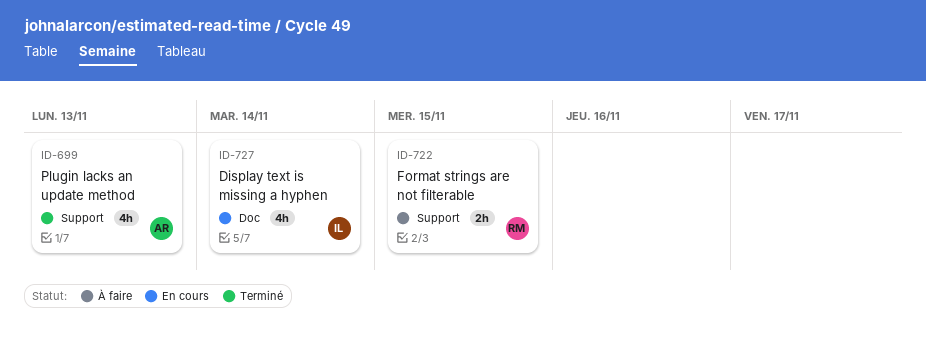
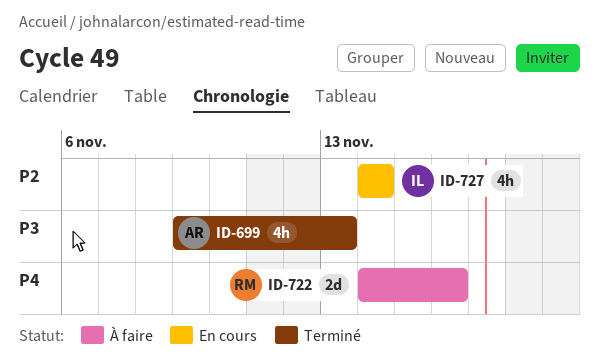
ID-722, estimate: 2h -> 2d
ID-722, due: Nov 15 -> Nov 16

